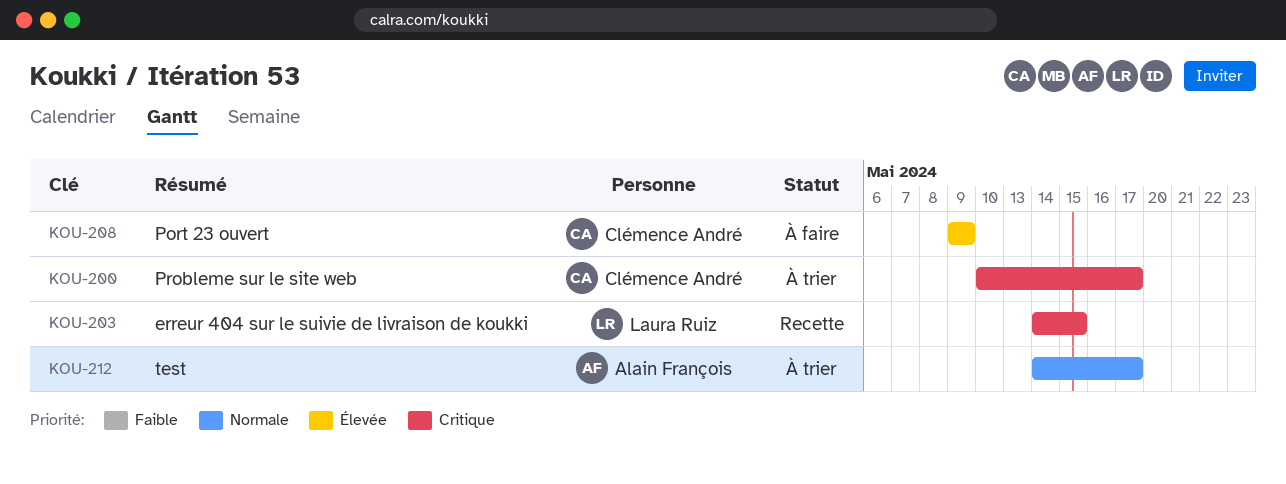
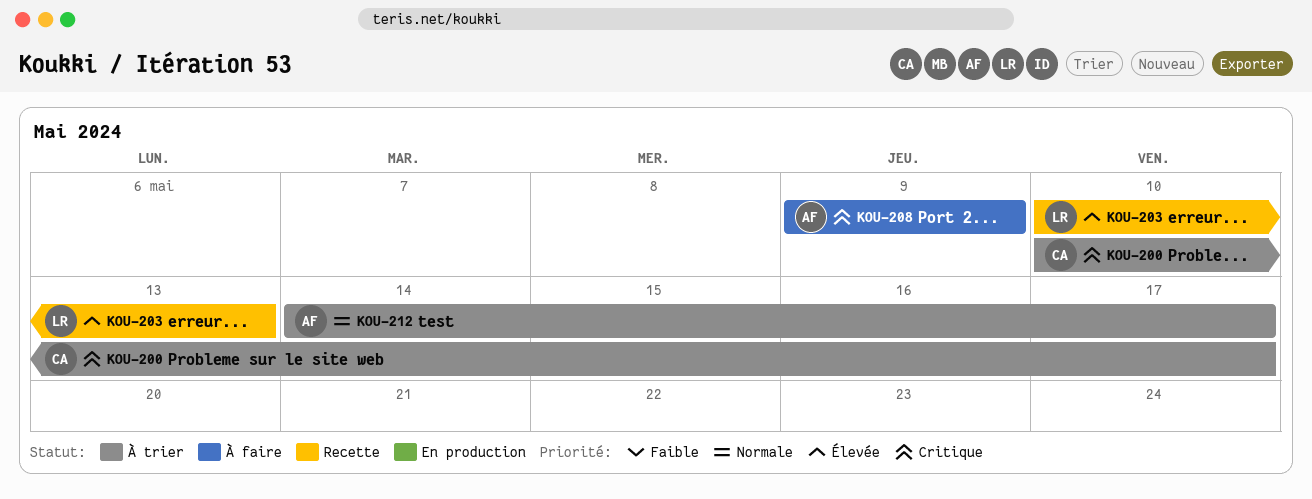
KOU-203, priority: Critique -> Élevée
KOU-203, start: May 14 -> May 10
KOU-203, due: May 15 -> May 13
KOU-208, owner: Clémence André -> Alain François
KOU-208, priority: Élevée -> Critique

